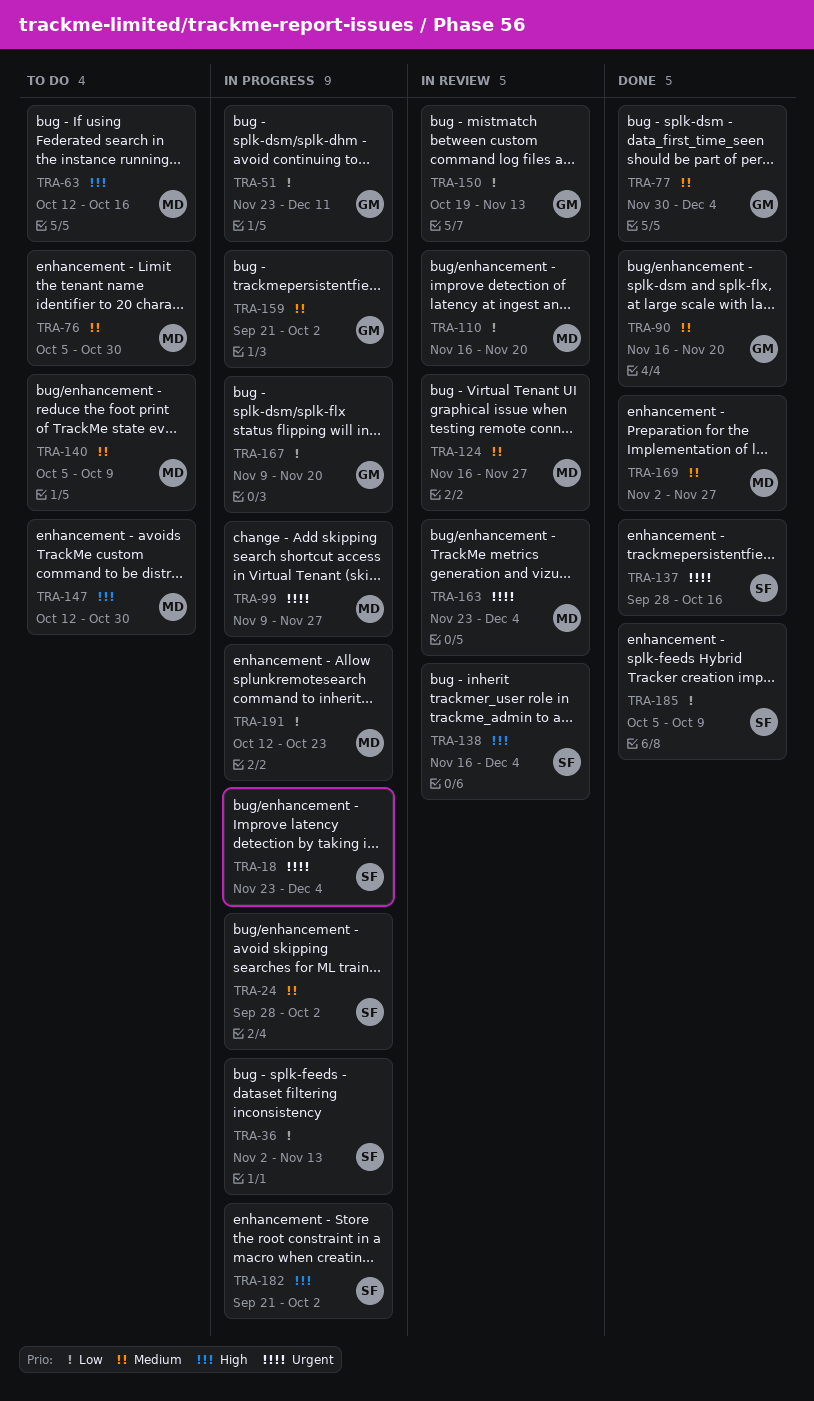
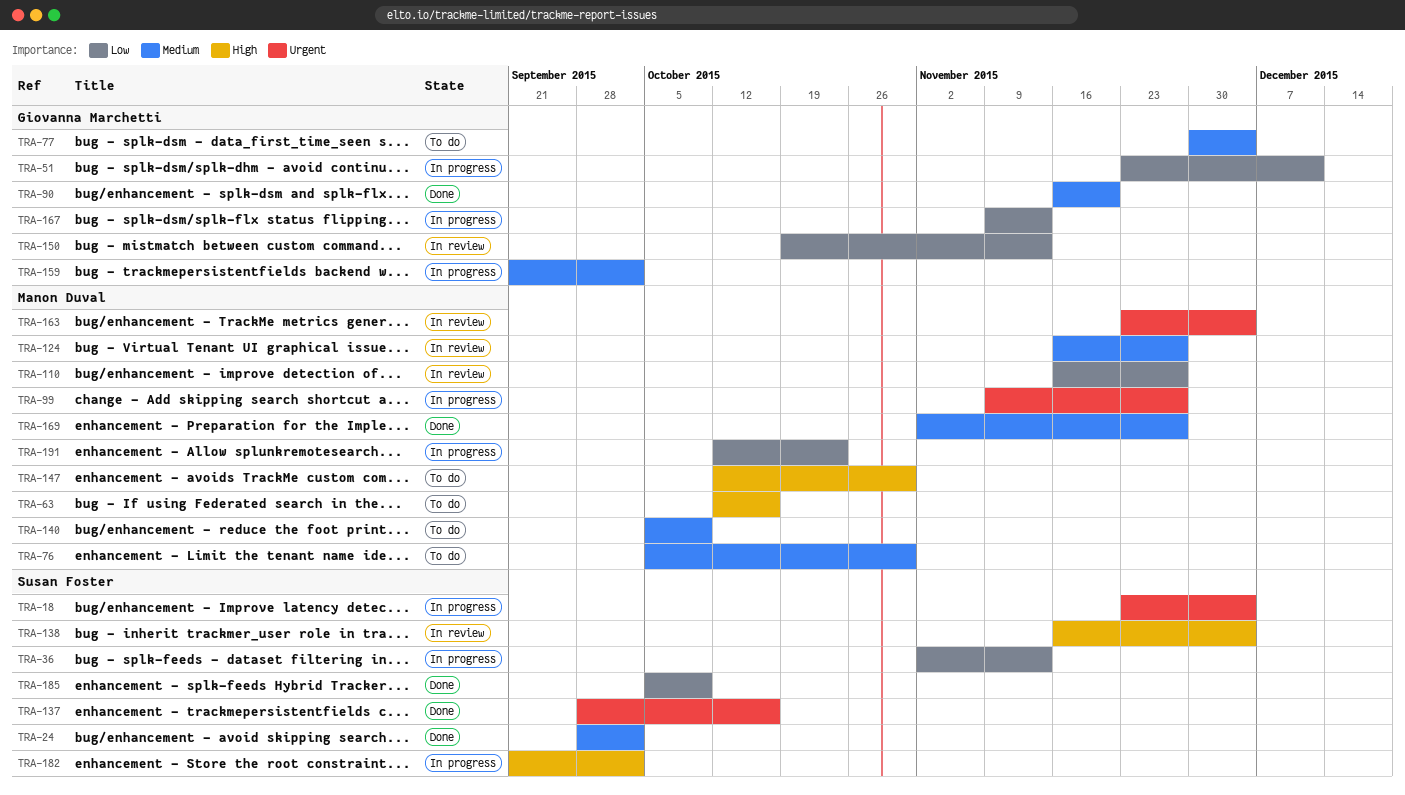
TRA-24, status: In progress -> Done
TRA-77, status: Done -> To do
TRA-110, due: Nov 20 -> Nov 27
TRA-167, due: Nov 20 -> Nov 13

